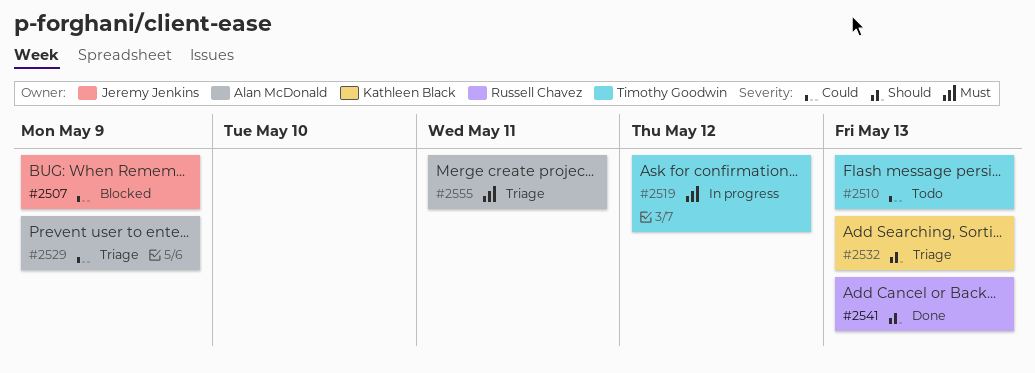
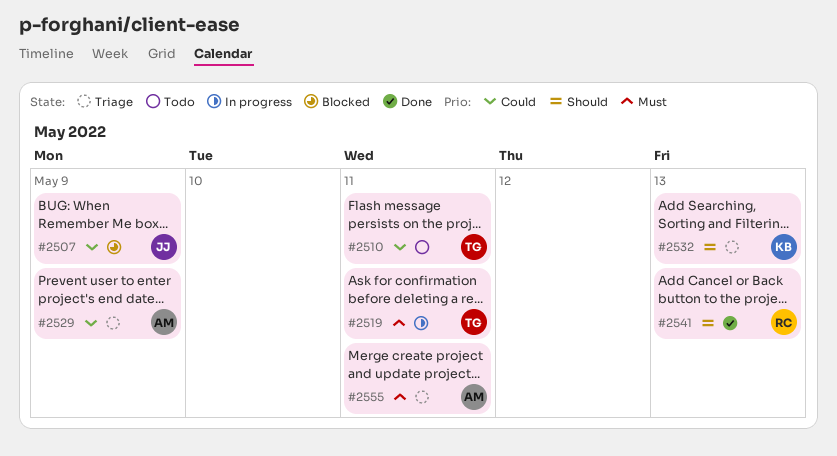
#2510, due: May 13 -> May 11
#2519, due: May 12 -> May 11

